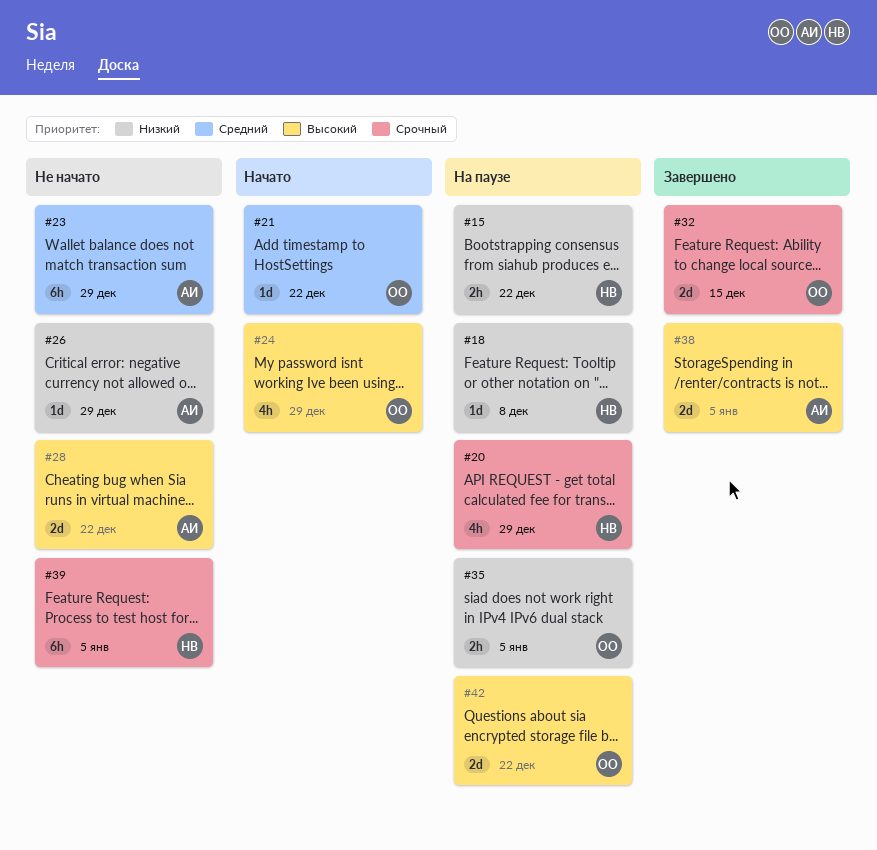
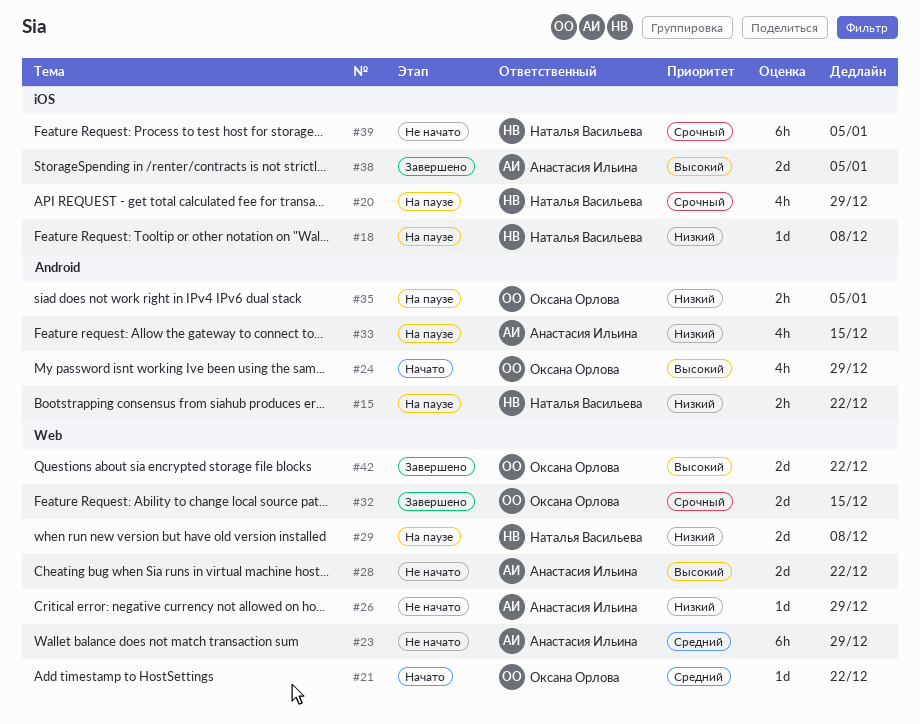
#29: none -> present
#33: none -> present
#42, status: На паузе -> Завершено

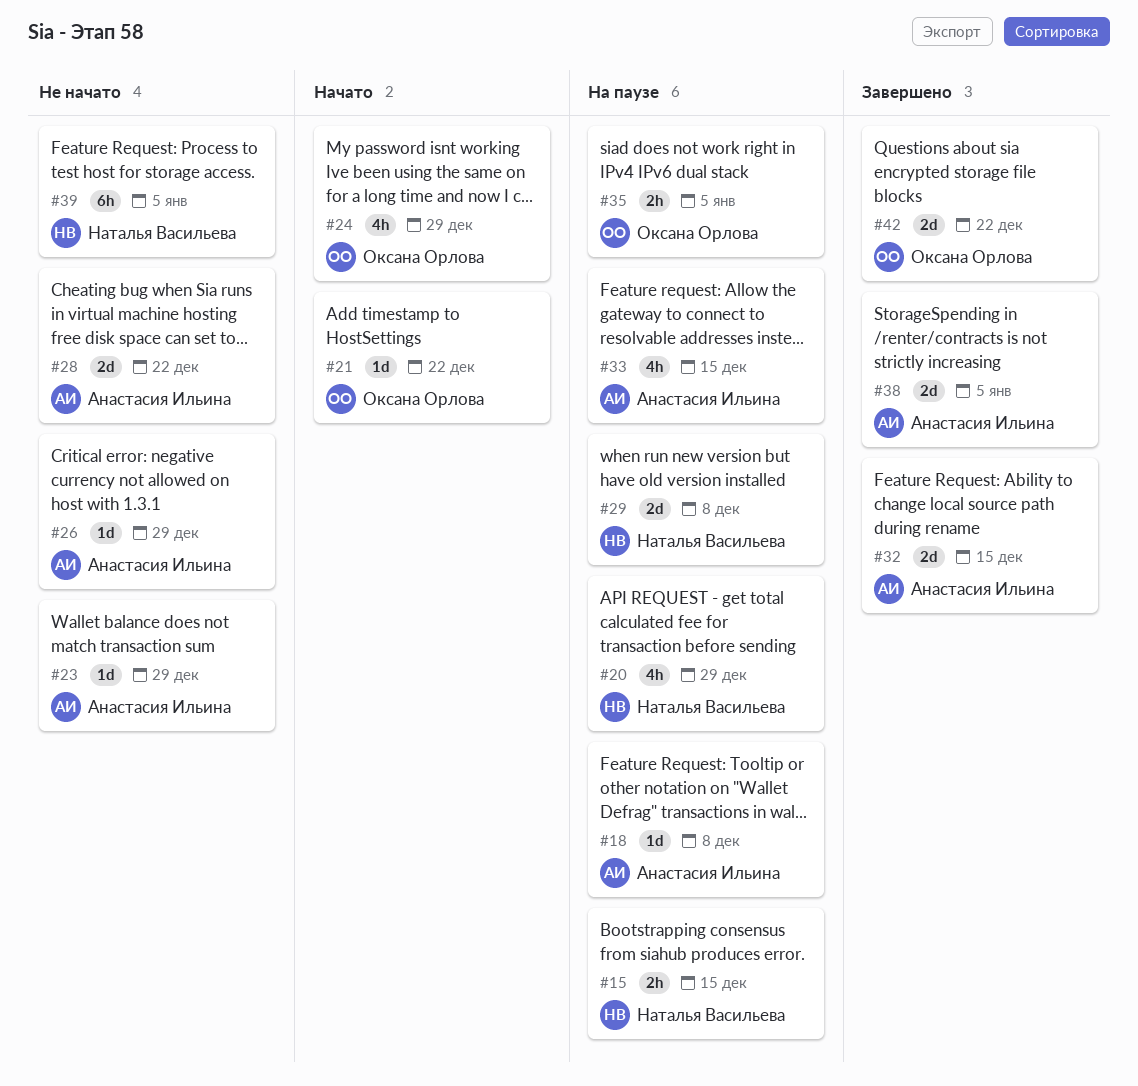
#15, due: Dec 22 -> Dec 15
#18, owner: Наталья Васильева -> Анастасия Ильина
#23, estimate: 6h -> 1d
#32, owner: Оксана Орлова -> Анастасия Ильина

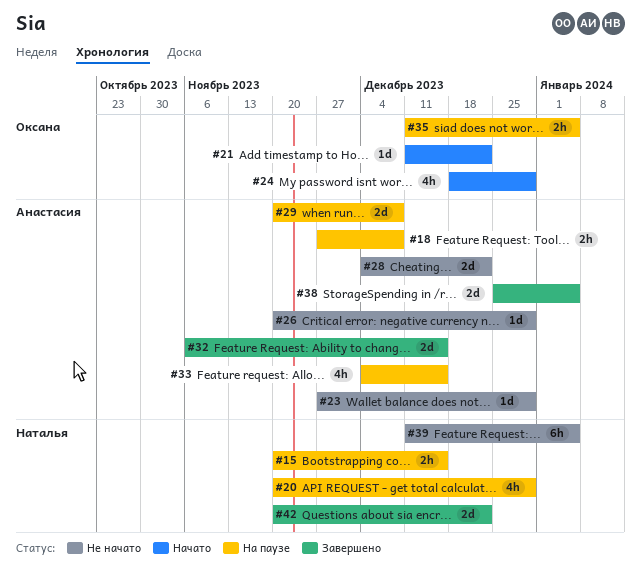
#18, estimate: 1d -> 2h
#29, owner: Наталья Васильева -> Анастасия Ильина
#42, owner: Оксана Орлова -> Наталья Васильева

